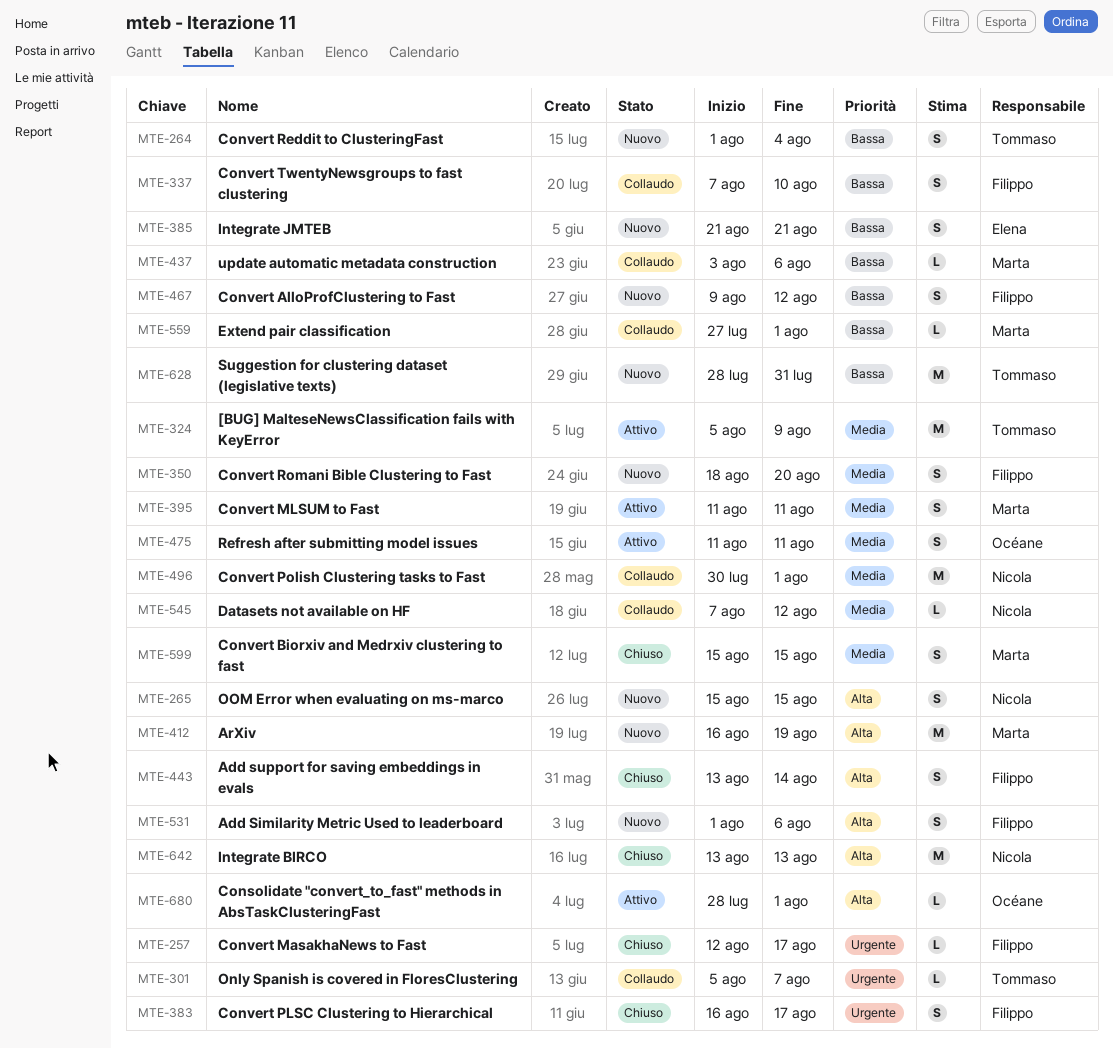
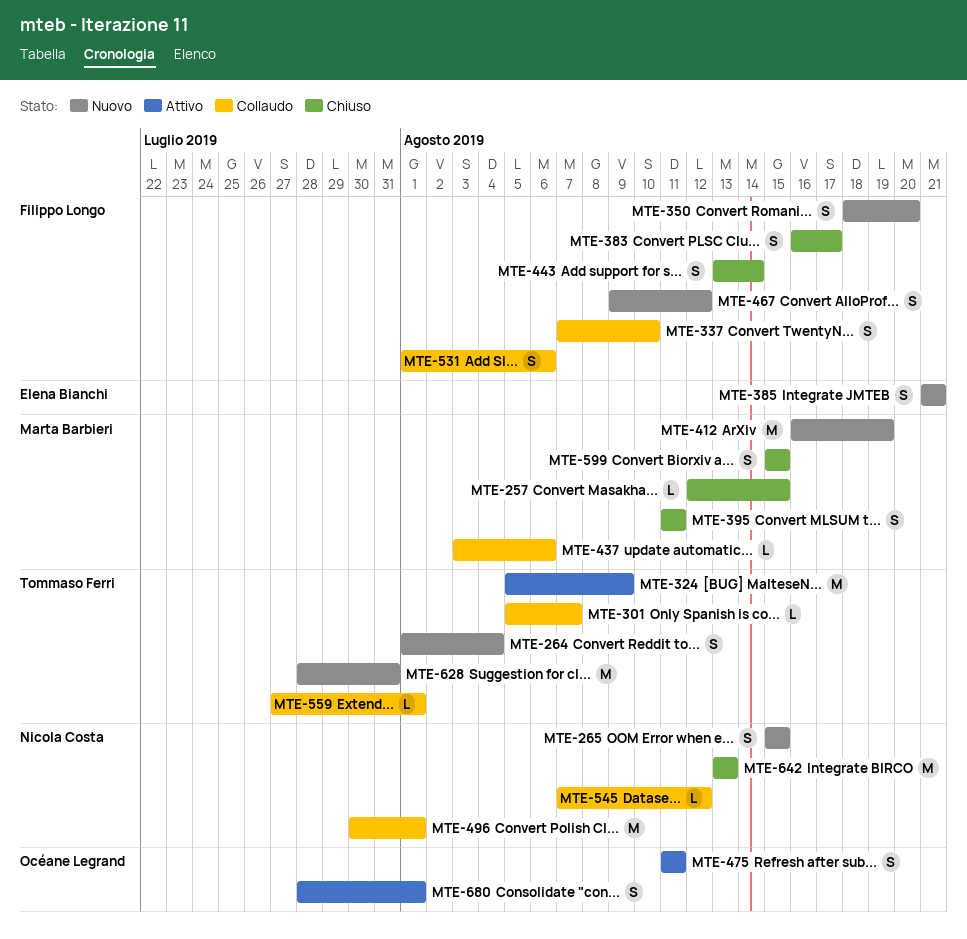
MTE-257, owner: Filippo Longo -> Marta Barbieri
MTE-257, due: Aug 17 -> Aug 15
MTE-395, status: Attivo -> Chiuso
MTE-531, status: Nuovo -> Collaudo
MTE-559, owner: Marta Barbieri -> Tommaso Ferri
MTE-680, estimate: L -> S

